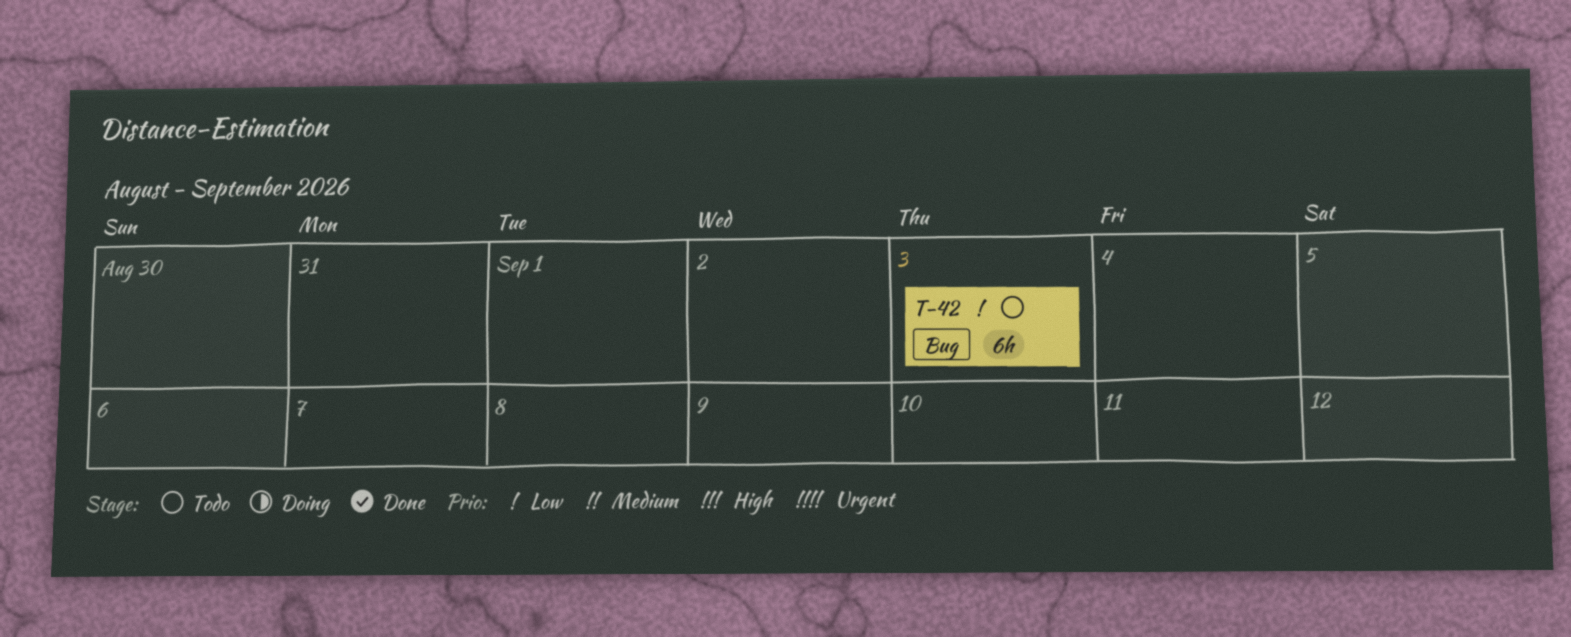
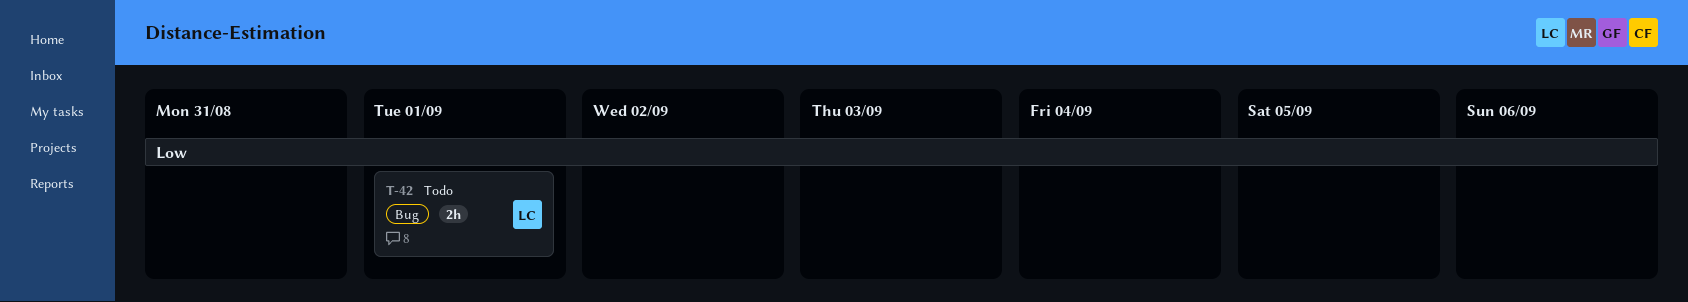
T-42, estimate: 6h -> 2h
T-42, due: Sep 3 -> Sep 1

